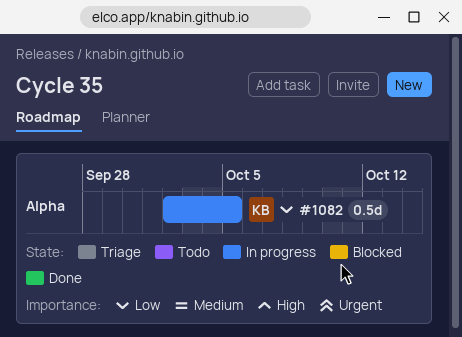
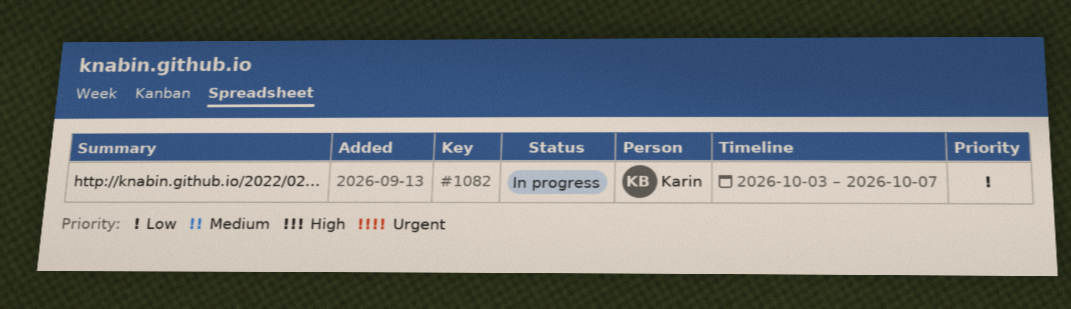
#1082, start: Oct 2 -> Oct 3
#1082, due: Oct 5 -> Oct 7

